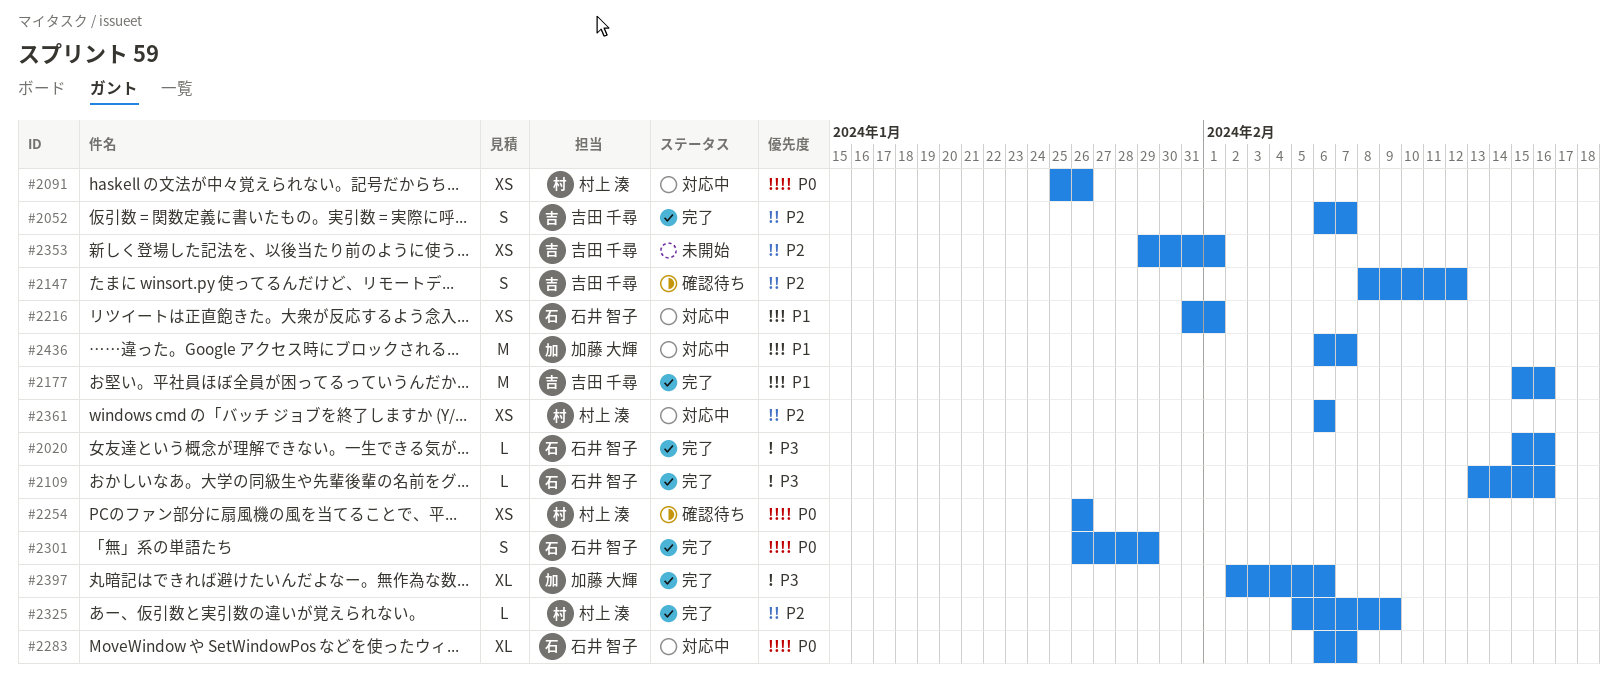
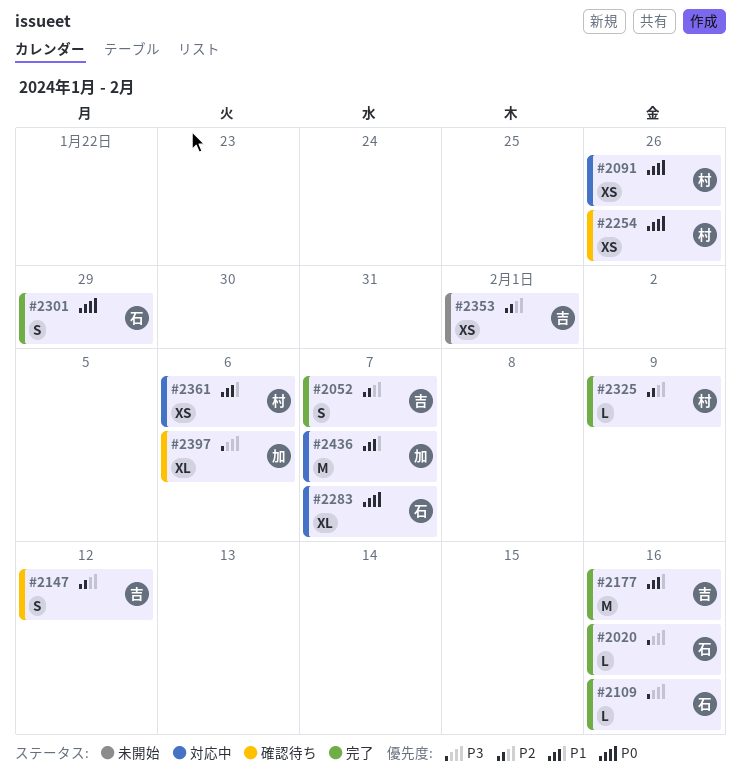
#2216: present -> none
#2361, priority: P2 -> P1
#2397, status: 完了 -> 確認待ち

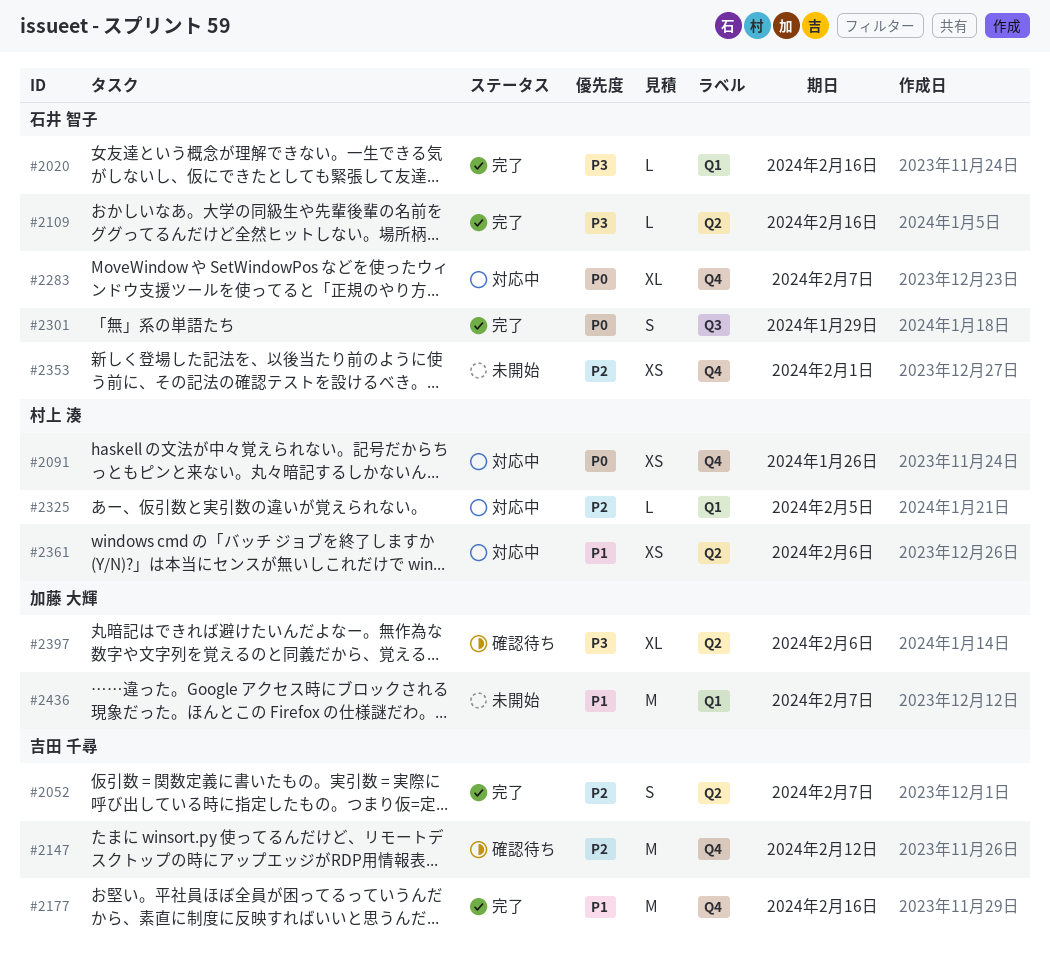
#2147, estimate: S -> M
#2254: present -> none
#2325, status: 完了 -> 対応中
#2325, due: Feb 9 -> Feb 5
#2353, owner: 吉田 千尋 -> 石井 智子
#2436, status: 対応中 -> 未開始

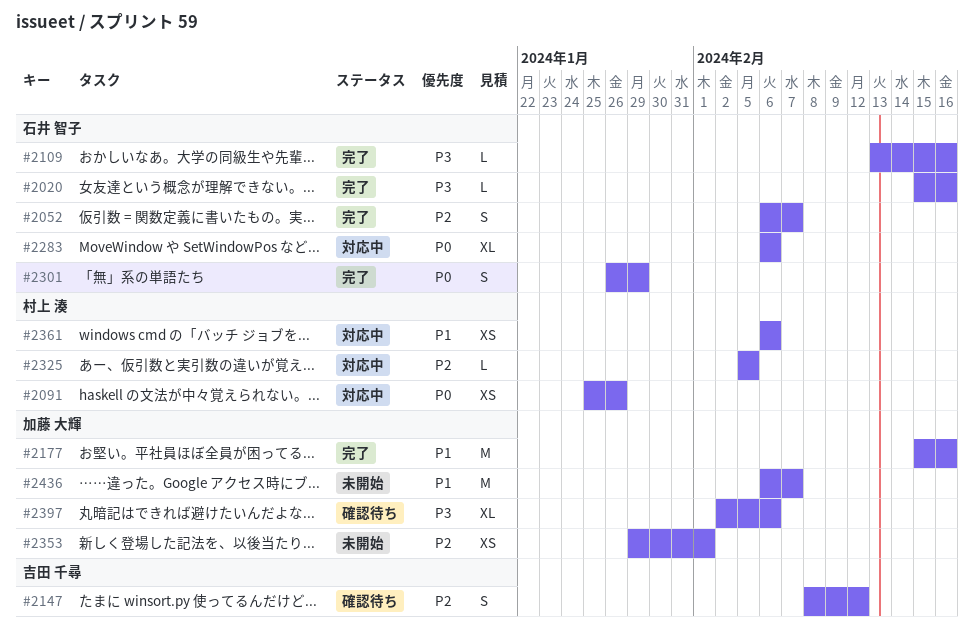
#2052, owner: 吉田 千尋 -> 石井 智子
#2147, estimate: M -> S
#2177, owner: 吉田 千尋 -> 加藤 大輝
#2283, due: Feb 7 -> Feb 6
#2353, owner: 石井 智子 -> 加藤 大輝

